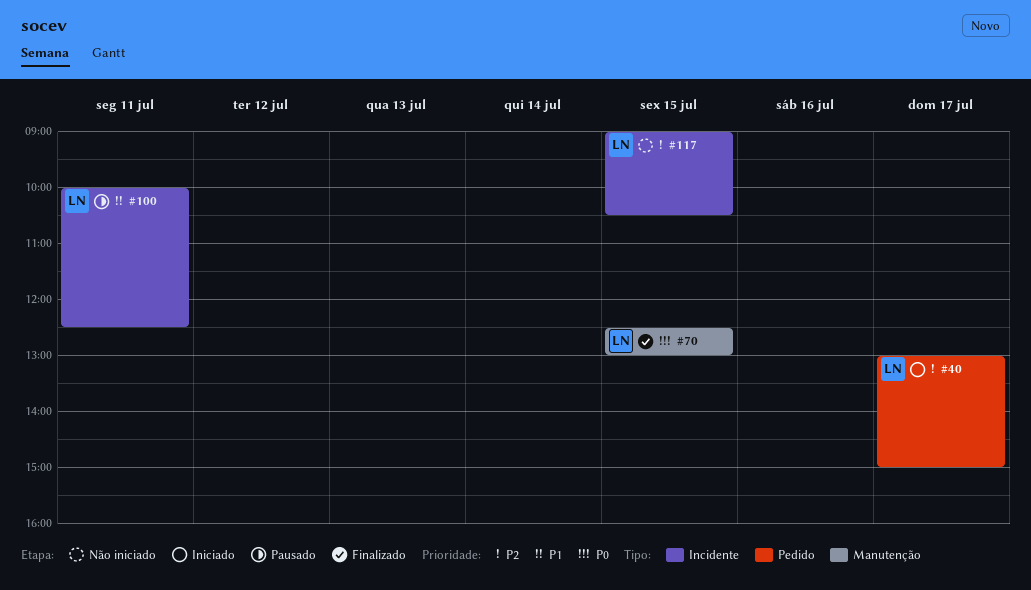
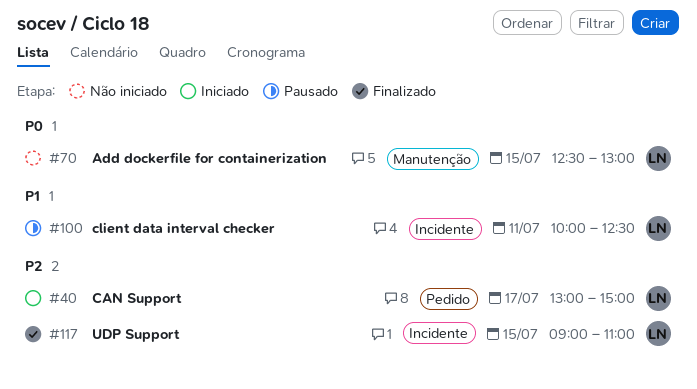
#70, status: Finalizado -> Não iniciado
#117, status: Não iniciado -> Finalizado
#117, ends: 10:30 -> 11:00

